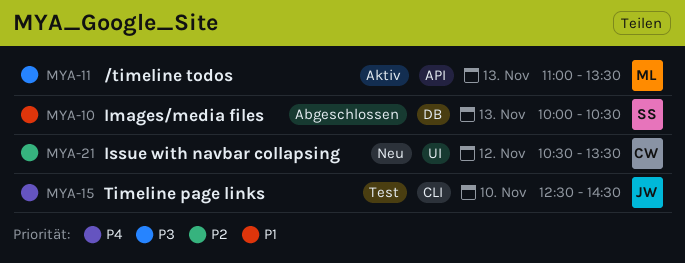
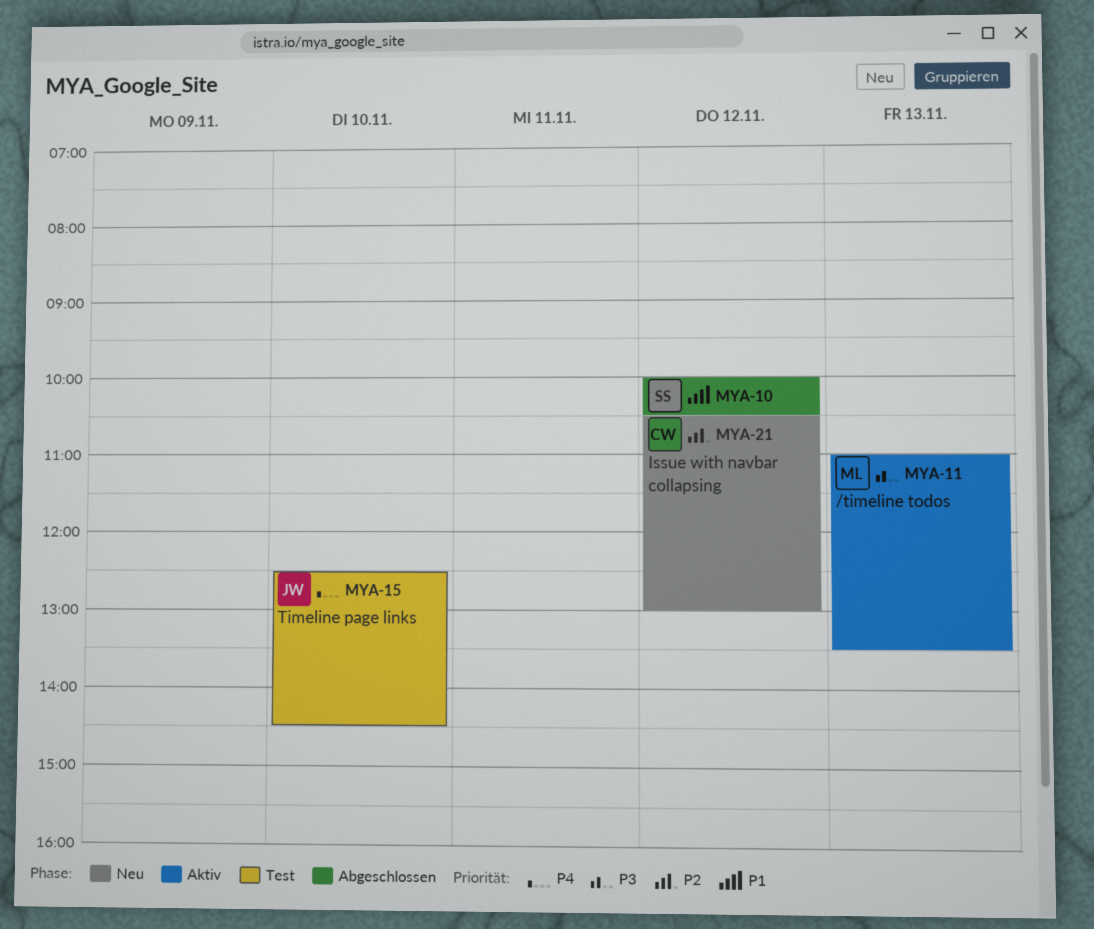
MYA-10, day: Nov 13 -> Nov 12
MYA-21, ends: 13:30 -> 13:00

